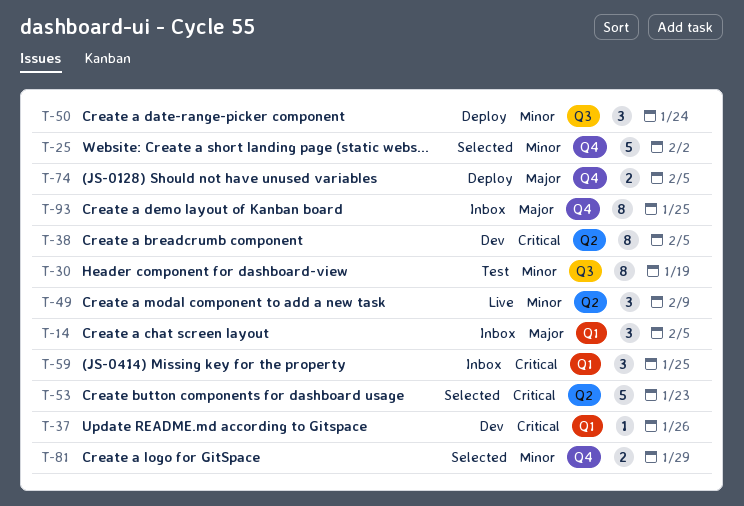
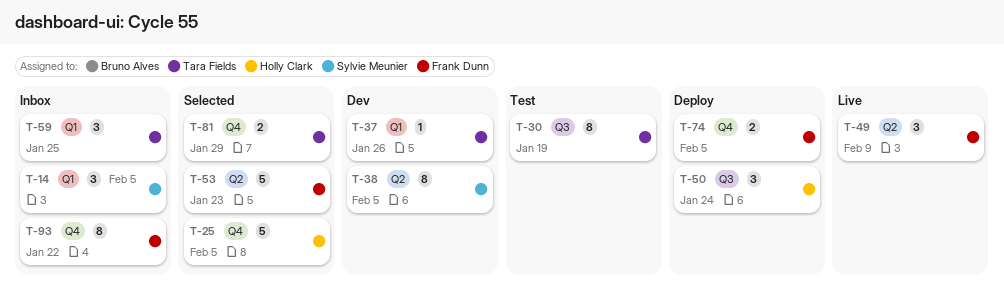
T-25, due: Feb 2 -> Feb 5
T-93, due: Jan 25 -> Jan 22

